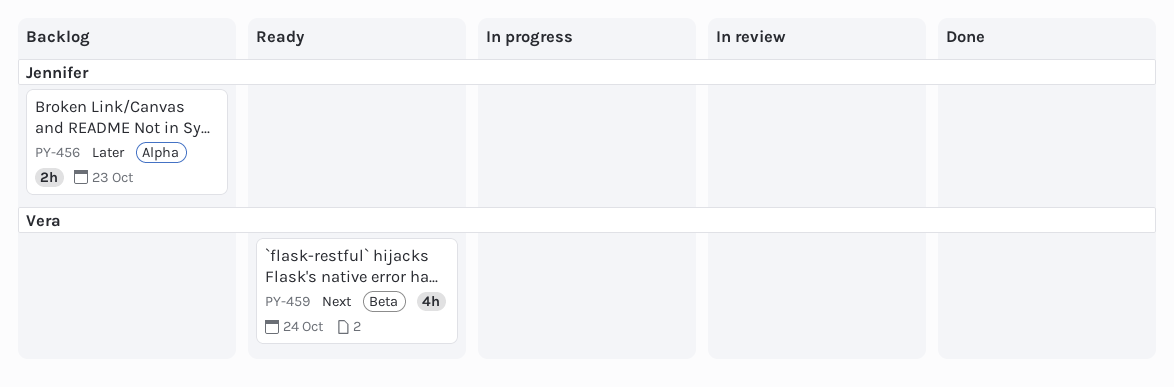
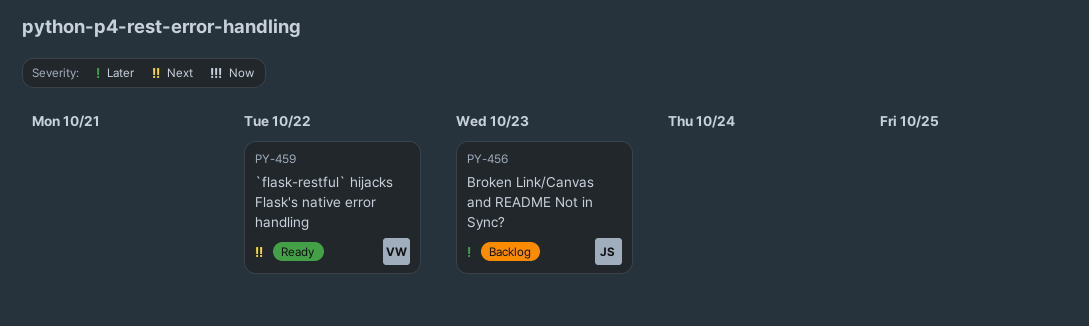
PY-459, due: Oct 24 -> Oct 22

